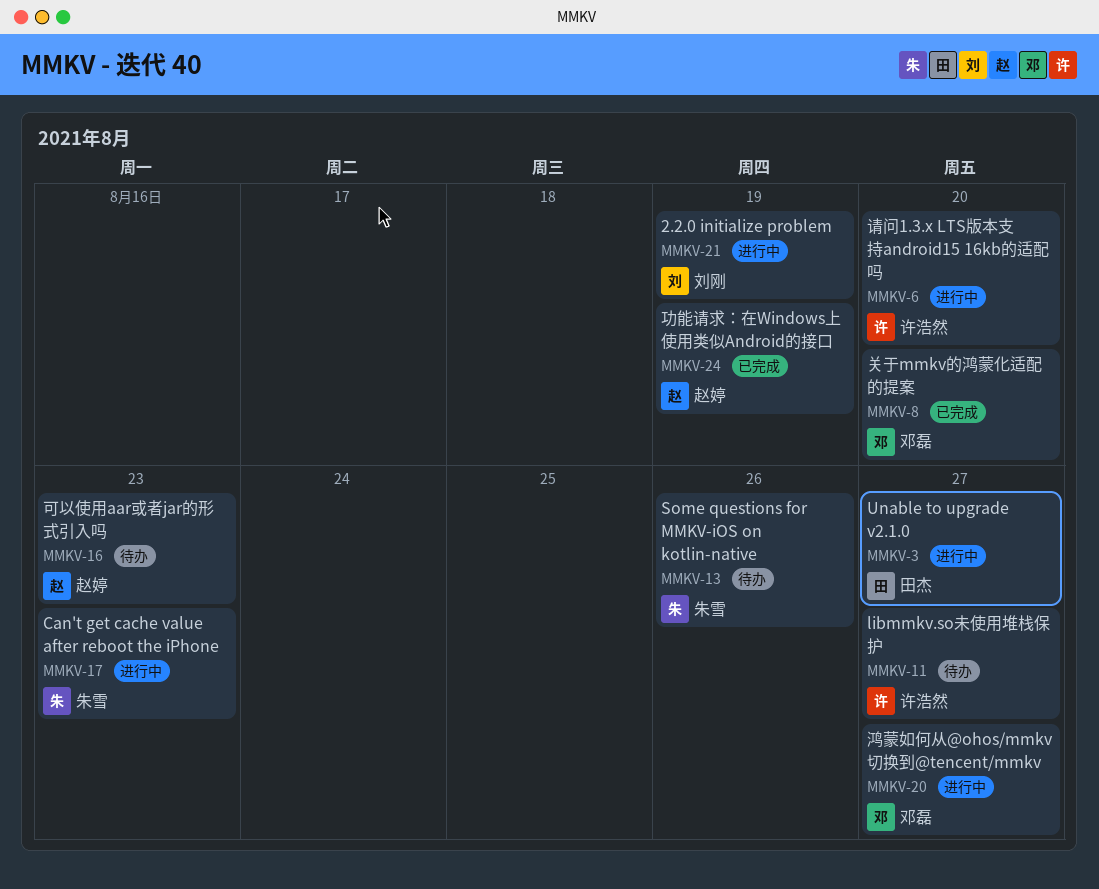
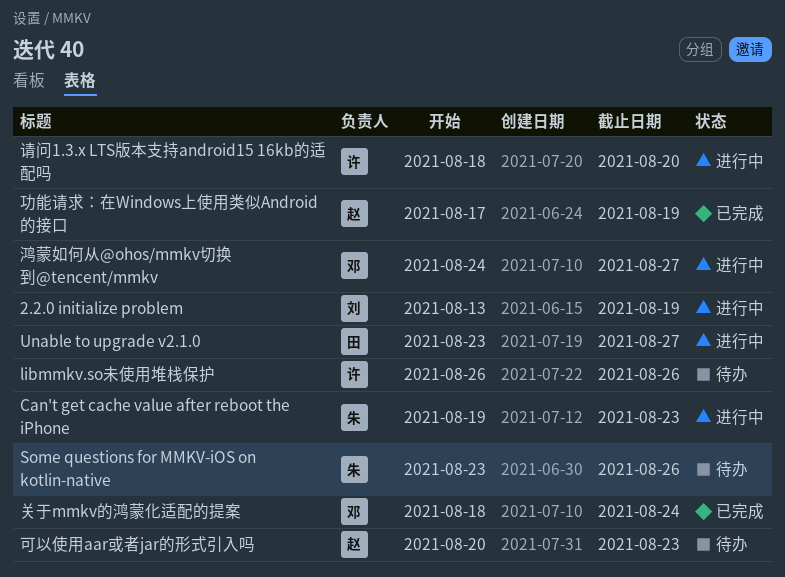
libmmkv.so未使用堆栈保护, due: Aug 27 -> Aug 26
关于mmkv的鸿蒙化适配的提案, due: Aug 20 -> Aug 24

